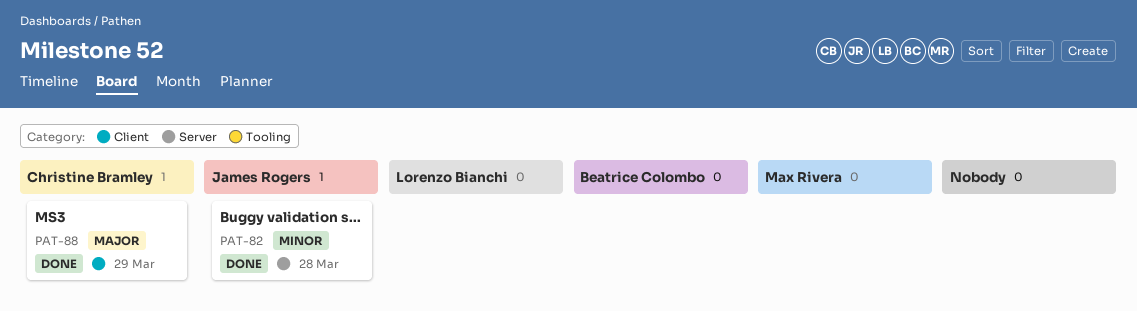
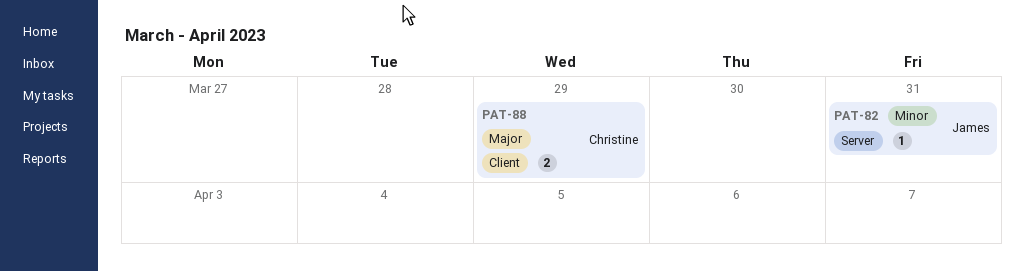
PAT-82, due: Mar 28 -> Mar 31

